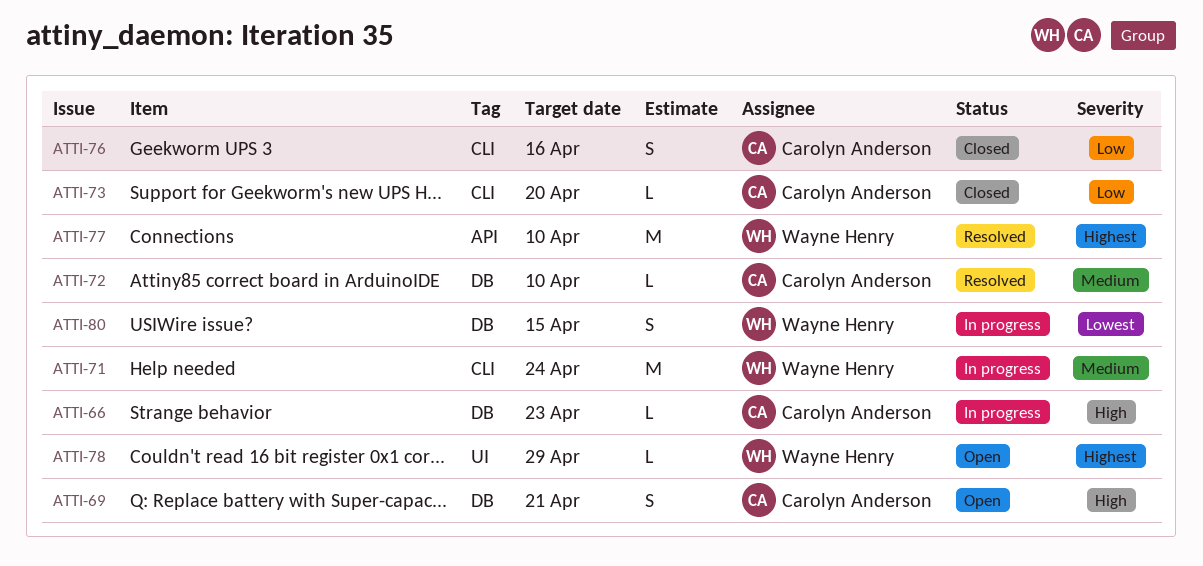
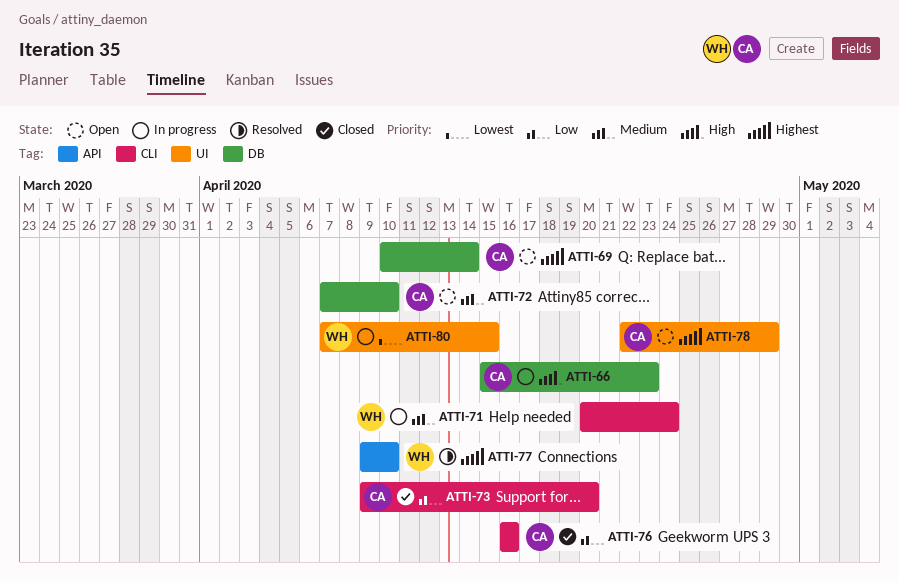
ATTI-69, priority: High -> Highest
ATTI-69, due: Apr 21 -> Apr 14
ATTI-72, status: Resolved -> Open
ATTI-78, owner: Wayne Henry -> Carolyn Anderson
ATTI-80, label: DB -> UI

